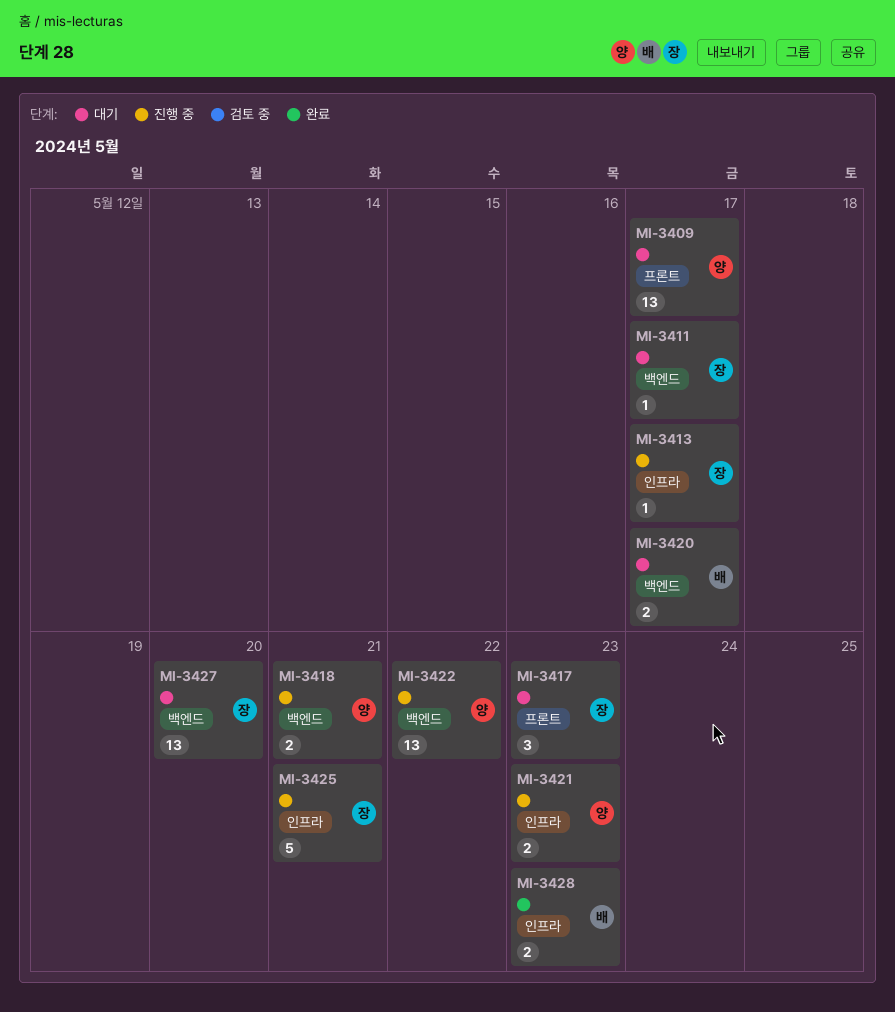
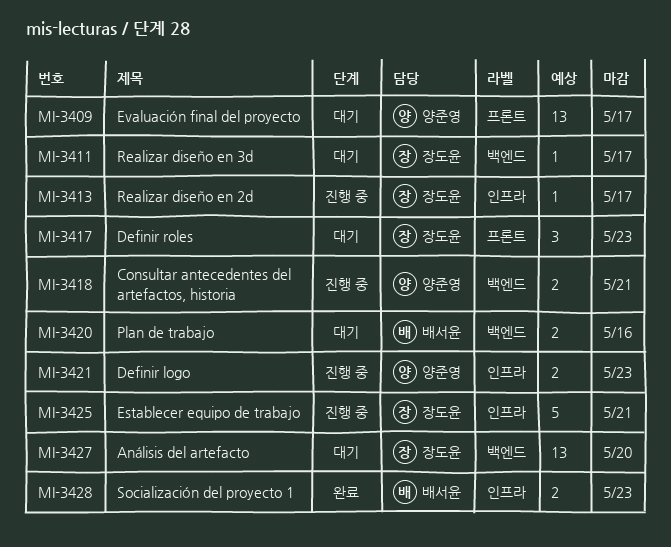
MI-3420, due: May 17 -> May 16
MI-3422: present -> none

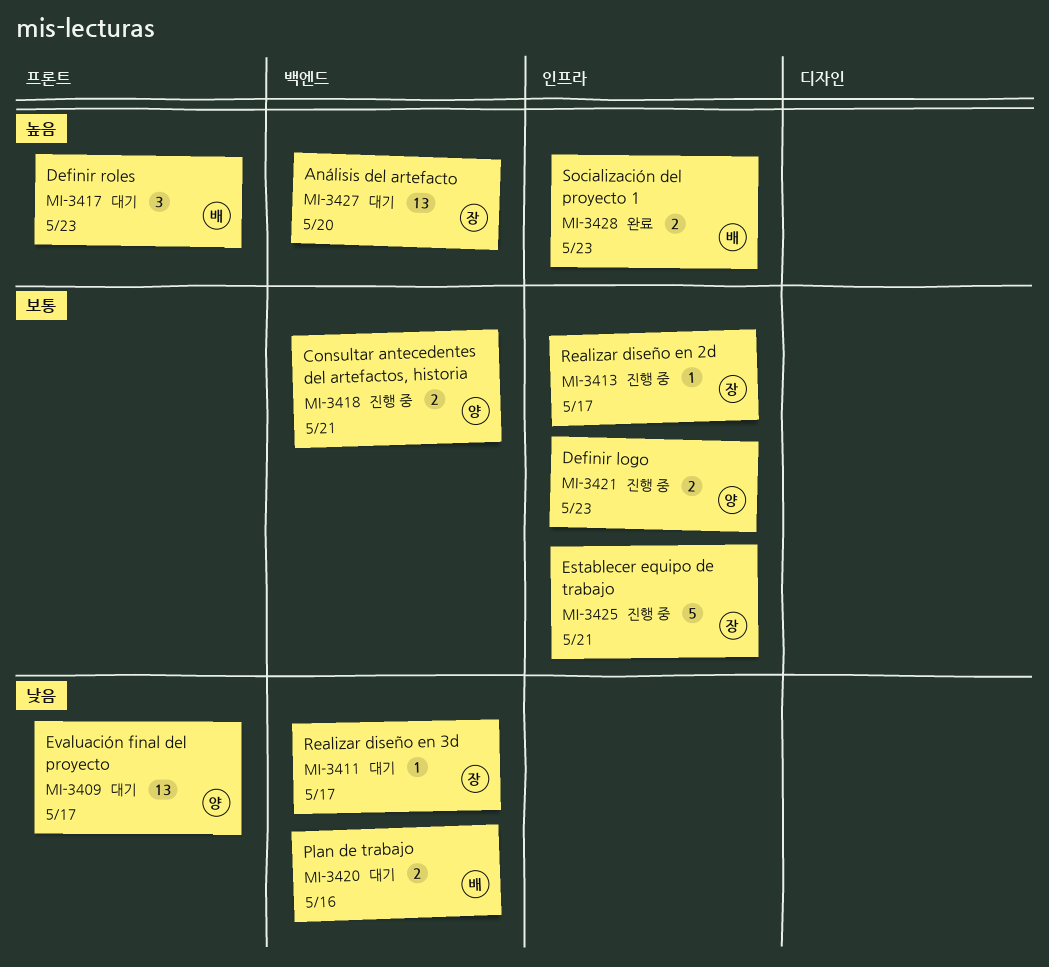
MI-3417, owner: 장도윤 -> 배서윤

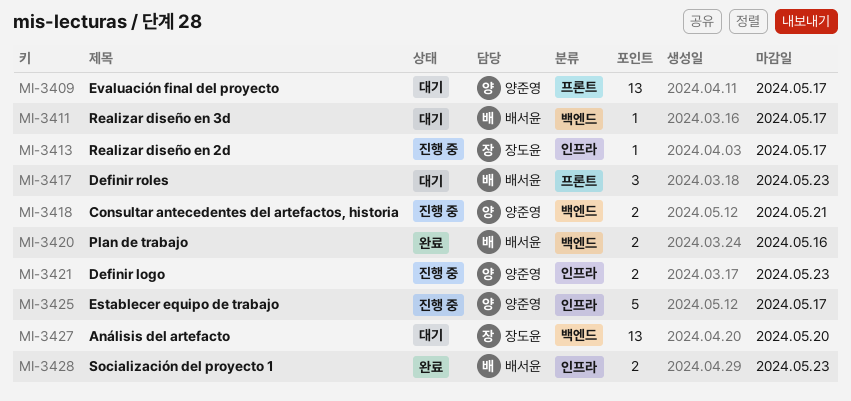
MI-3411, owner: 장도윤 -> 배서윤
MI-3420, status: 대기 -> 완료
MI-3425, owner: 장도윤 -> 양준영
MI-3425, due: May 21 -> May 17

